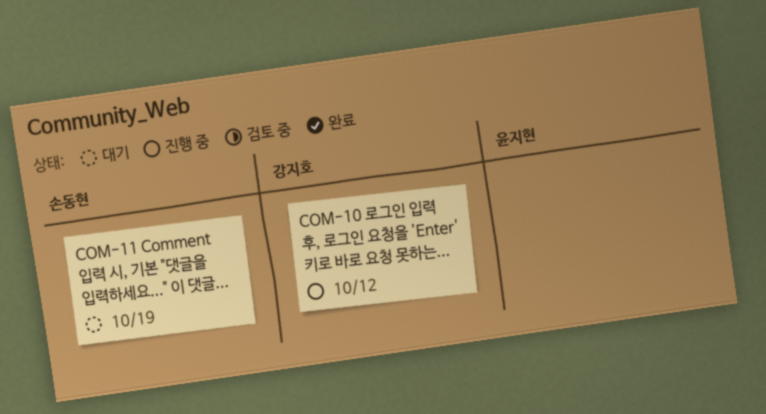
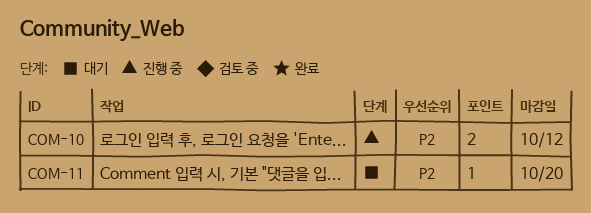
COM-11, due: Oct 19 -> Oct 20

